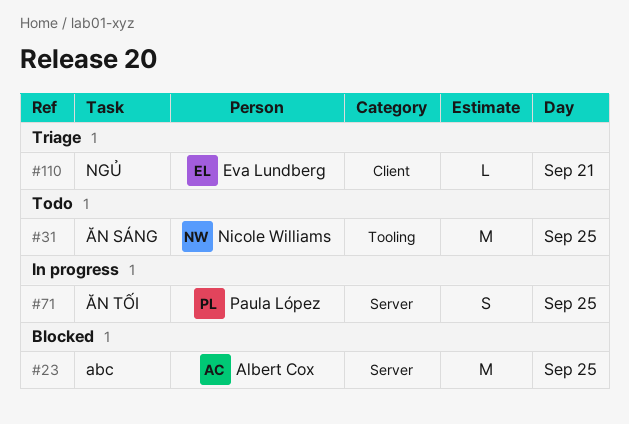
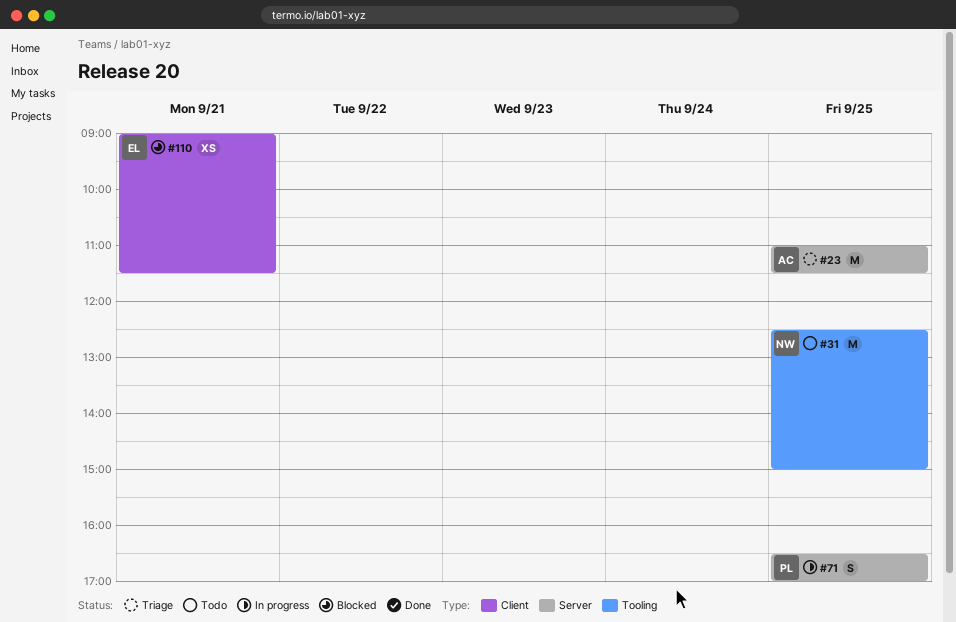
#23, status: Blocked -> Triage
#110, status: Triage -> Blocked
#110, estimate: L -> XS

